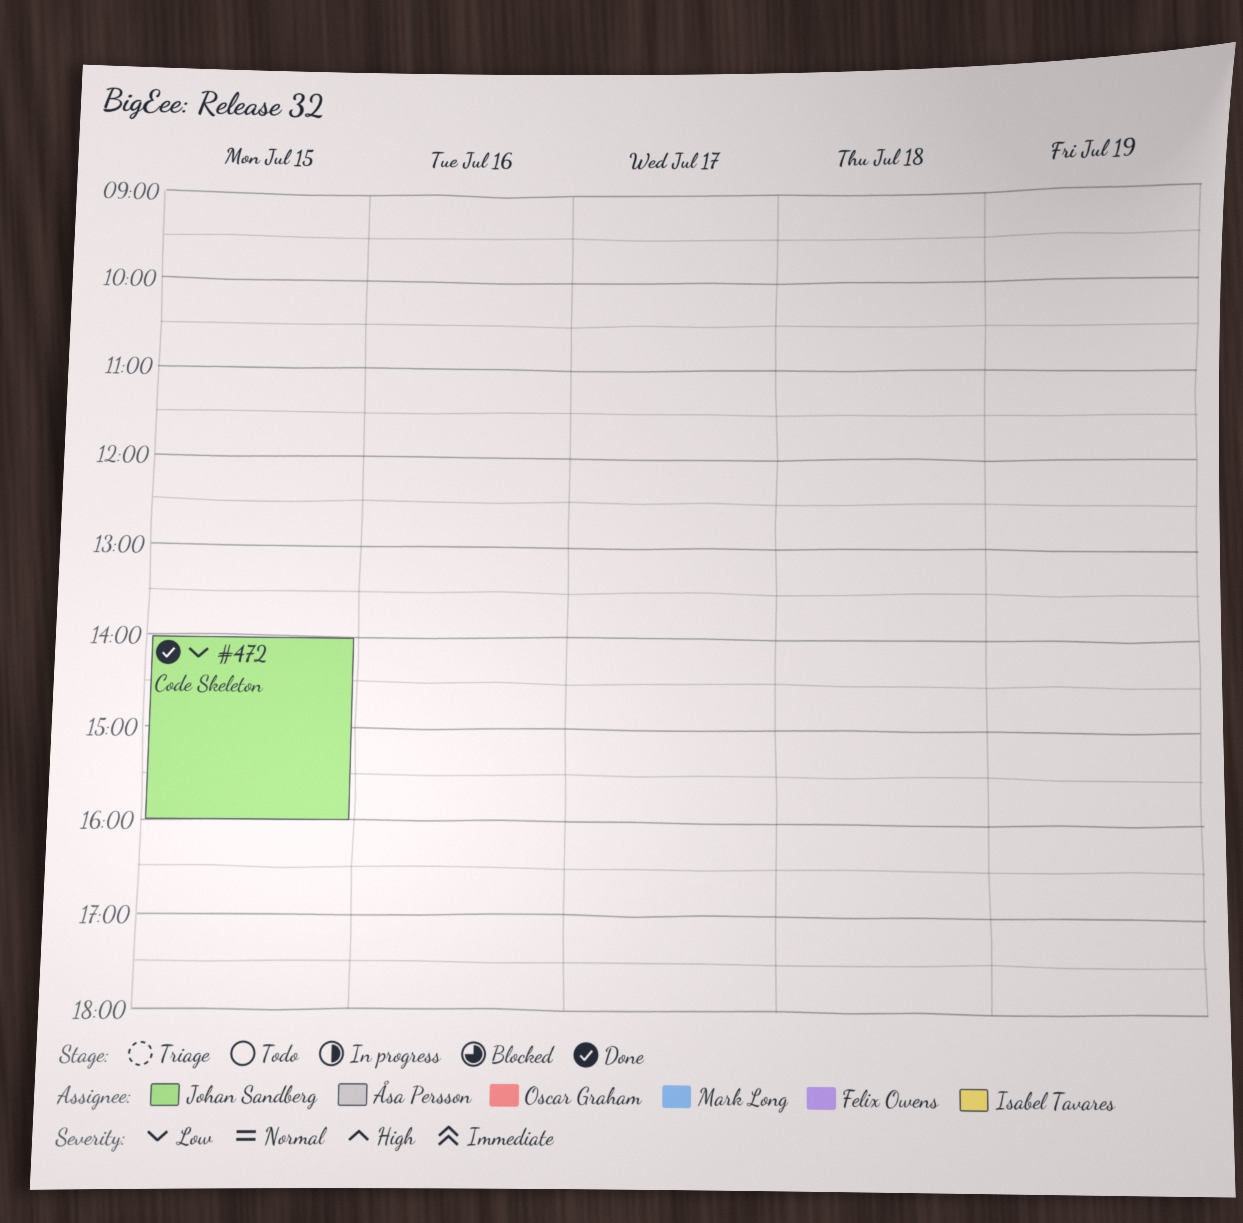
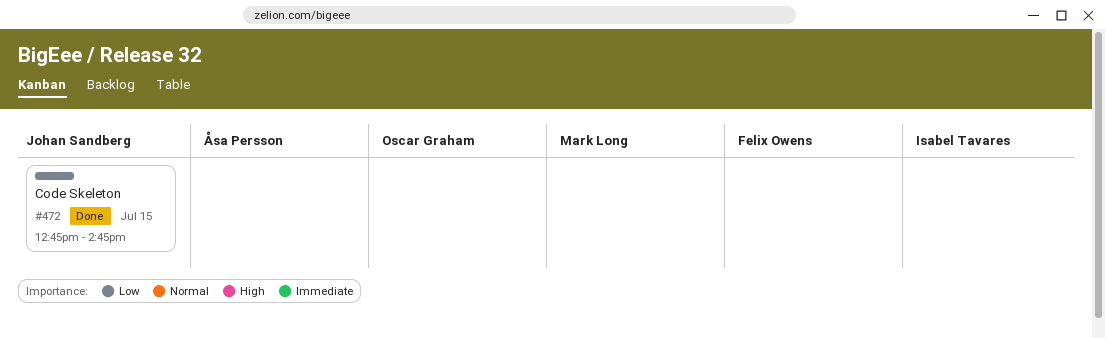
#472, begins: 14:00 -> 12:45
#472, ends: 16:00 -> 14:45

